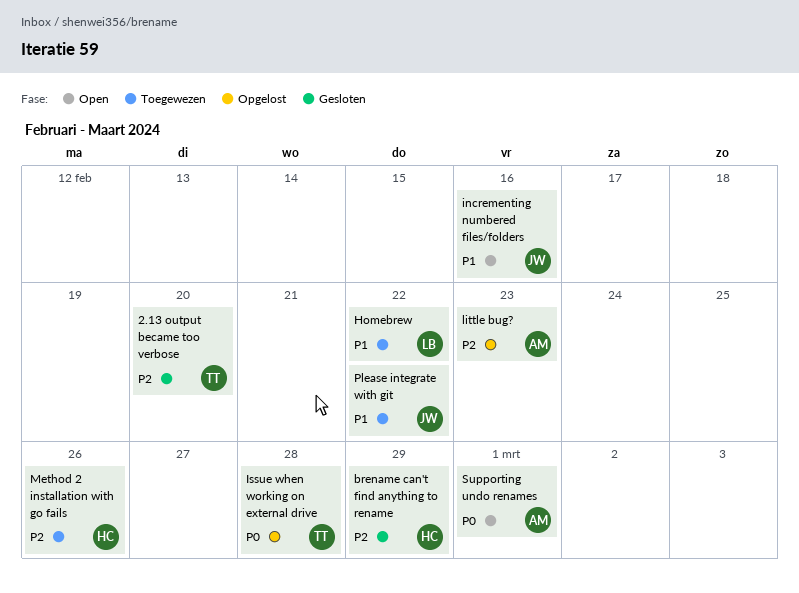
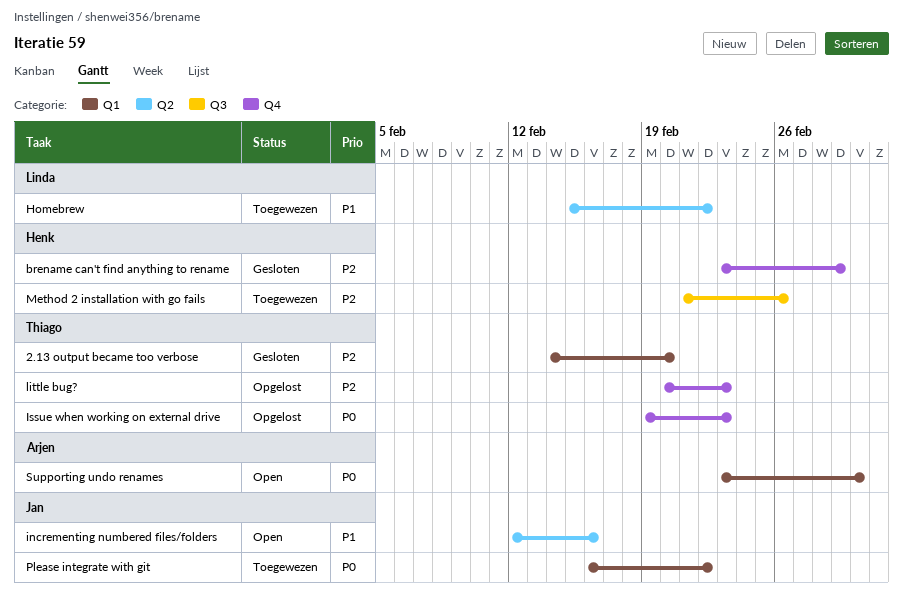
Issue when working on external drive, due: Feb 28 -> Feb 23
little bug?, owner: Arjen -> Thiago
Please integrate with git, priority: P1 -> P0

